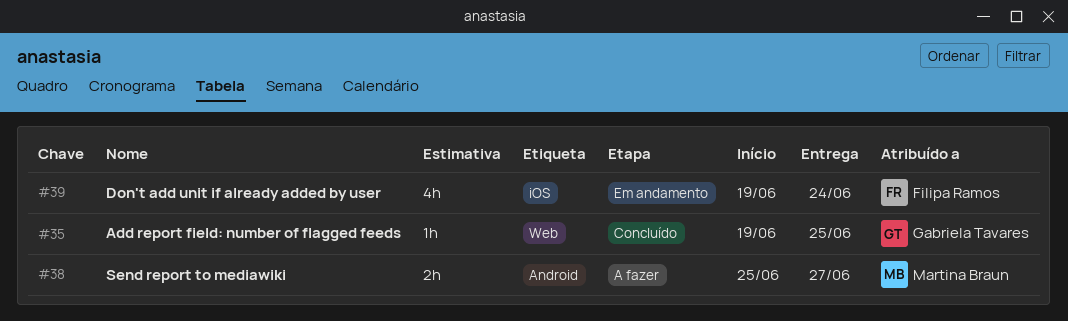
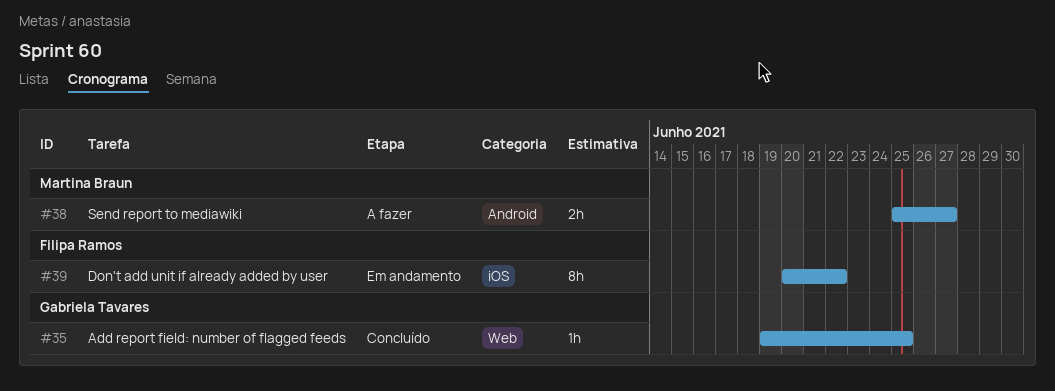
#39, estimate: 4h -> 8h
#39, start: Jun 19 -> Jun 20
#39, due: Jun 24 -> Jun 22

